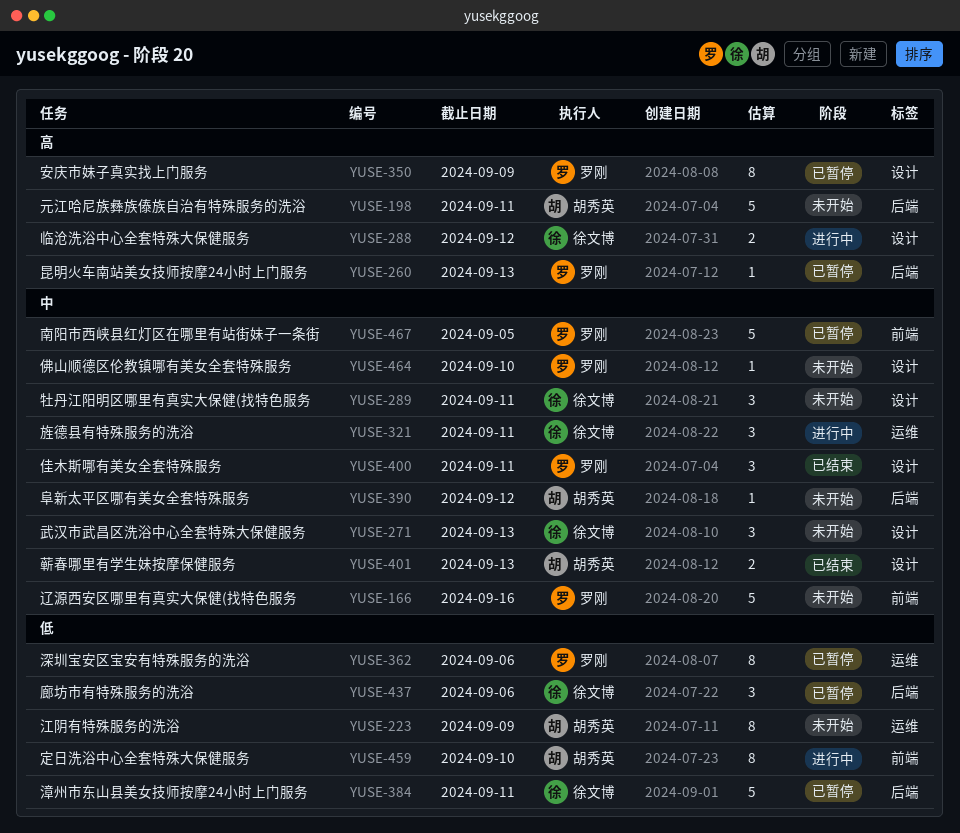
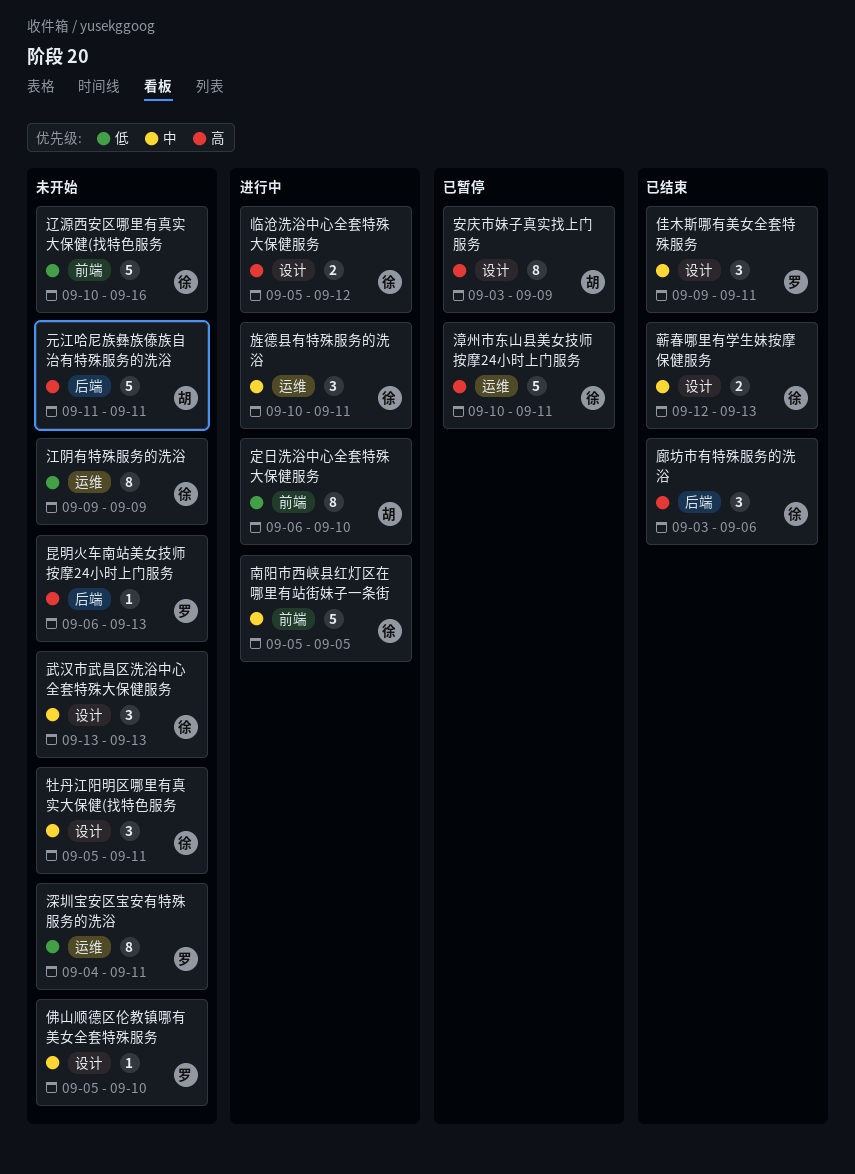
南阳市西峡县红灯区在哪里有站街妹子一条街, status: 已暂停 -> 进行中
南阳市西峡县红灯区在哪里有站街妹子一条街, owner: 罗刚 -> 徐文博
安庆市妹子真实找上门服务, owner: 罗刚 -> 胡秀英
廊坊市有特殊服务的洗浴, status: 已暂停 -> 已结束
廊坊市有特殊服务的洗浴, priority: 低 -> 高
昆明火车南站美女技师按摩24小时上门服务, status: 已暂停 -> 未开始
江阴有特殊服务的洗浴, owner: 胡秀英 -> 徐文博
深圳宝安区宝安有特殊服务的洗浴, status: 已暂停 -> 未开始
深圳宝安区宝安有特殊服务的洗浴, due: Sep 6 -> Sep 11
漳州市东山县美女技师按摩24小时上门服务, priority: 低 -> 高
漳州市东山县美女技师按摩24小时上门服务, label: 后端 -> 运维
蕲春哪里有学生妹按摩保健服务, owner: 胡秀英 -> 徐文博
辽源西安区哪里有真实大保健(找特色服务, owner: 罗刚 -> 徐文博
辽源西安区哪里有真实大保健(找特色服务, priority: 中 -> 低
阜新太平区哪有美女全套特殊服务: present -> none

